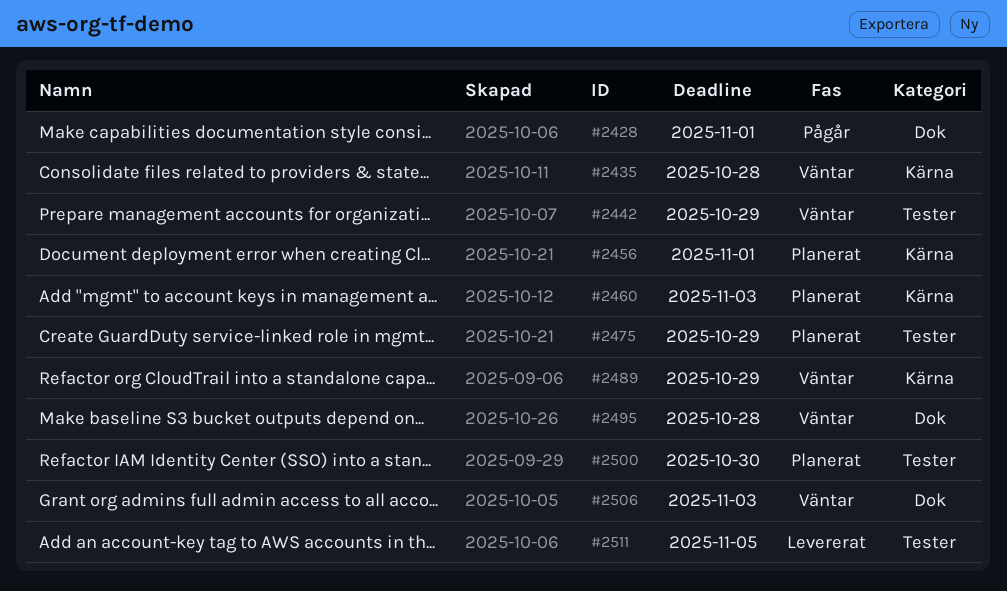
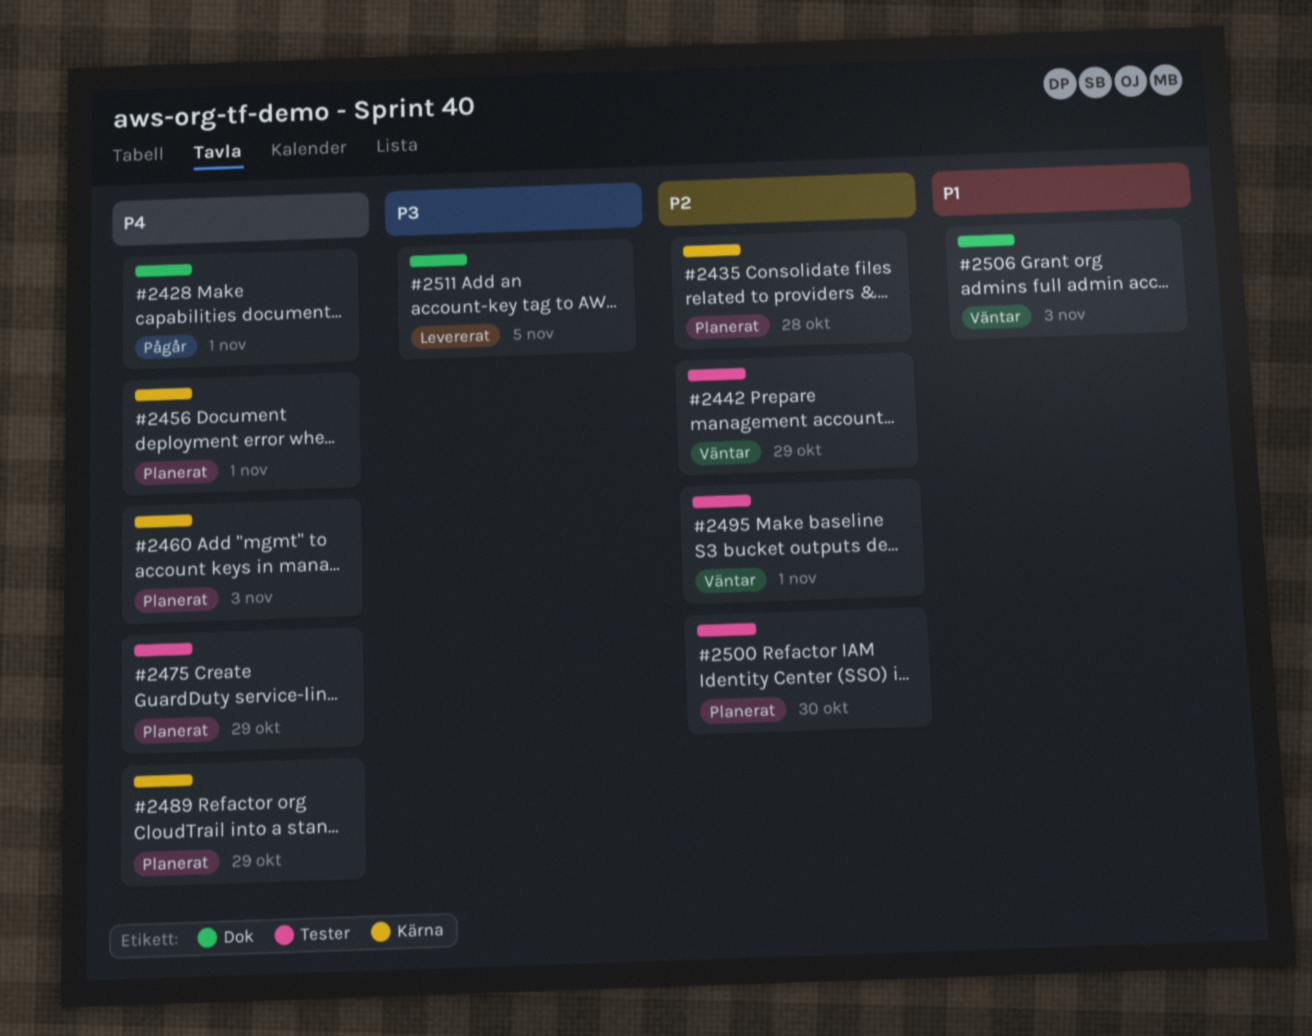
#2435, status: Väntar -> Planerat
#2489, status: Väntar -> Planerat
#2495, label: Dok -> Tester
#2495, due: Oct 28 -> Nov 1
#2511, label: Tester -> Dok

